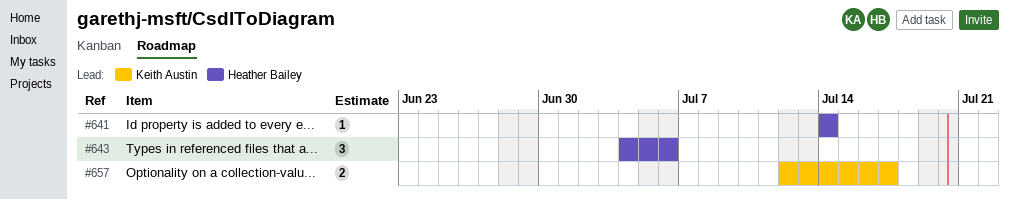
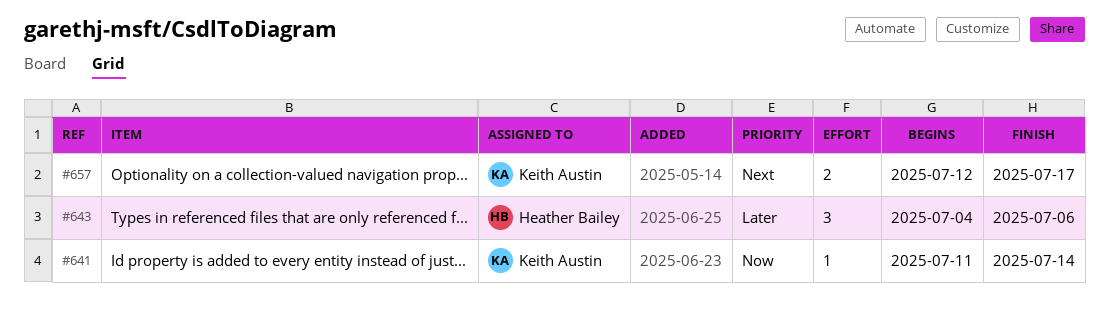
#641, owner: Heather Bailey -> Keith Austin
#641, start: Jul 14 -> Jul 11

